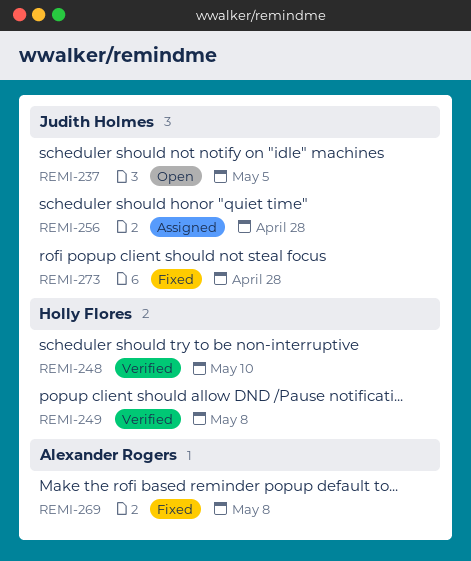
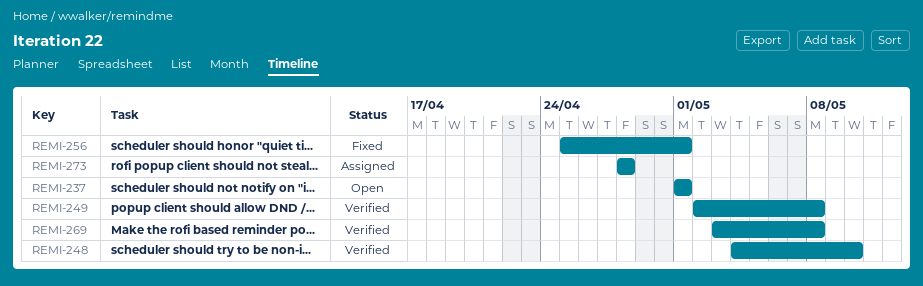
REMI-237, due: May 5 -> May 1
REMI-256, status: Assigned -> Fixed
REMI-256, due: Apr 28 -> May 1
REMI-269, status: Fixed -> Verified
REMI-273, status: Fixed -> Assigned

